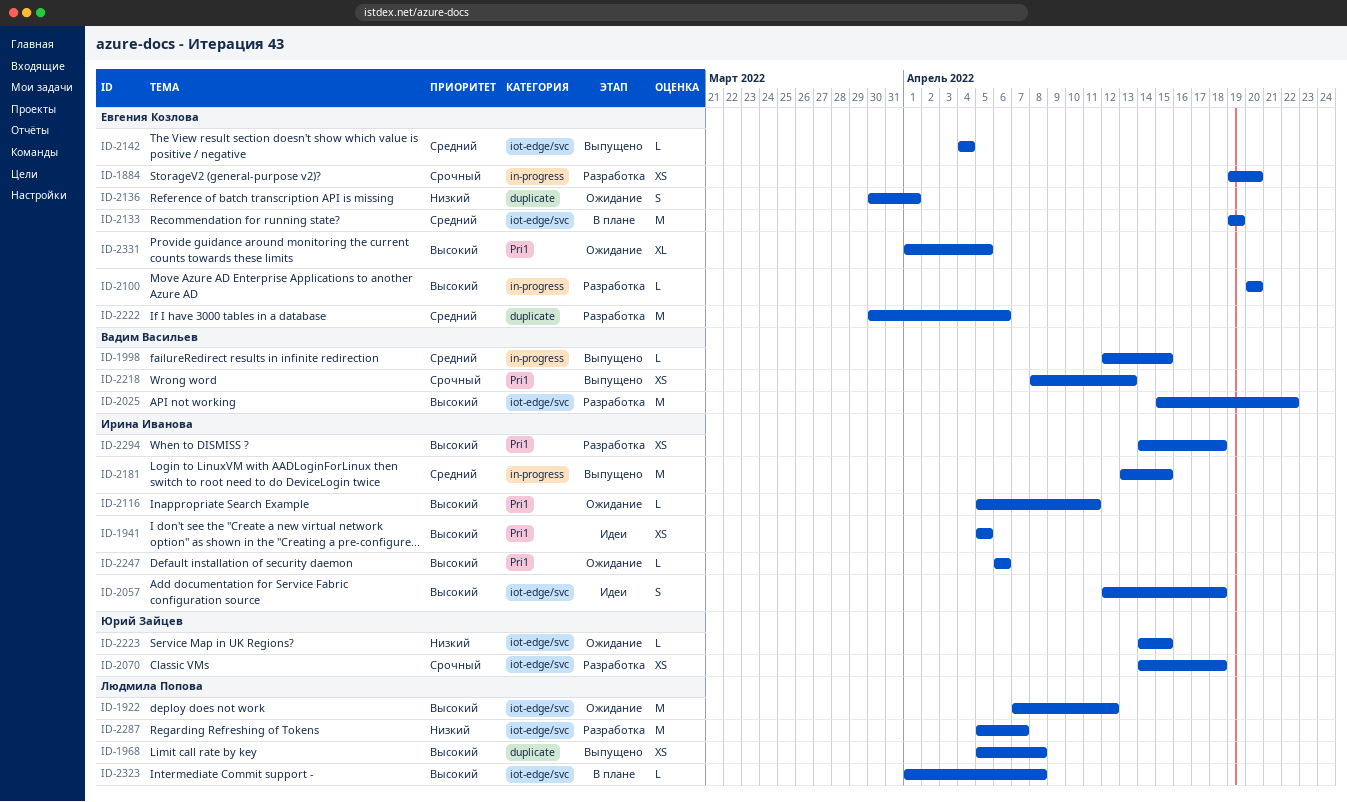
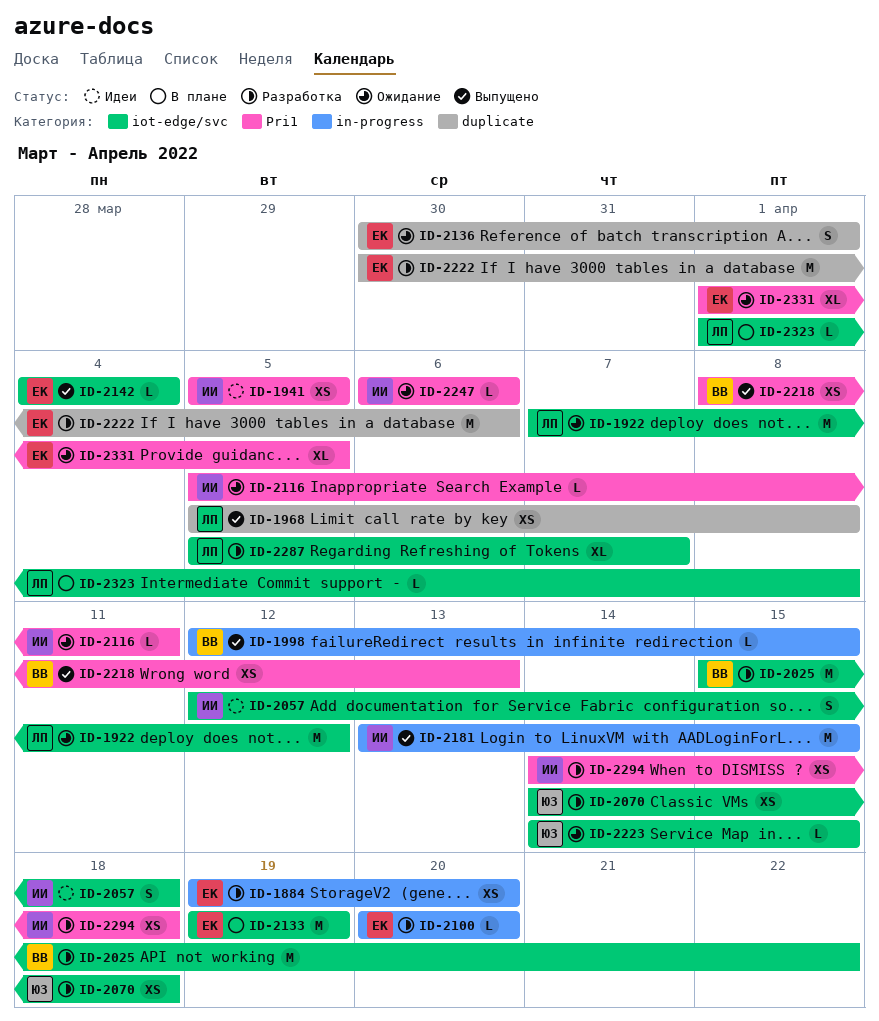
ID-2287, estimate: M -> XL

